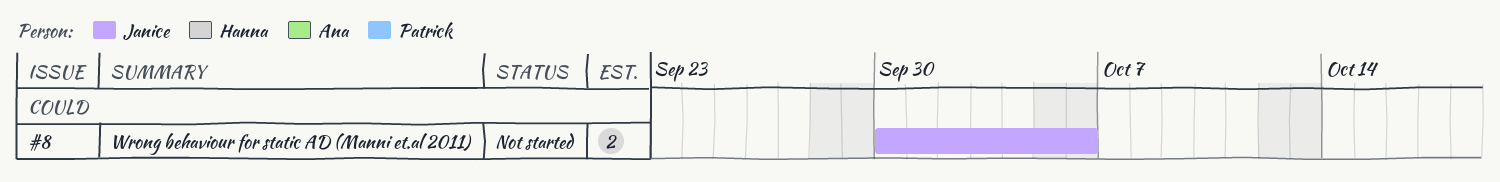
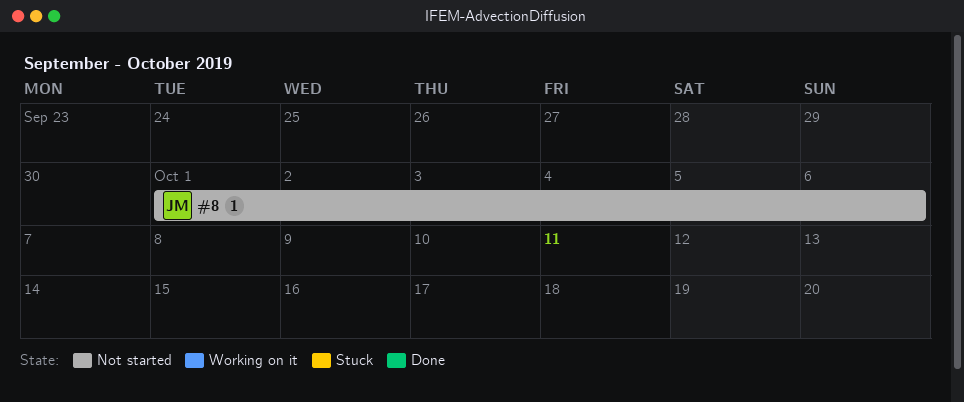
#8, estimate: 2 -> 1
#8, start: Sep 30 -> Oct 1

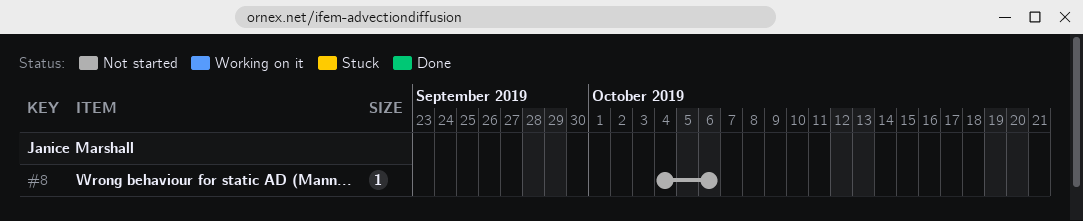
#8, start: Oct 1 -> Oct 4

